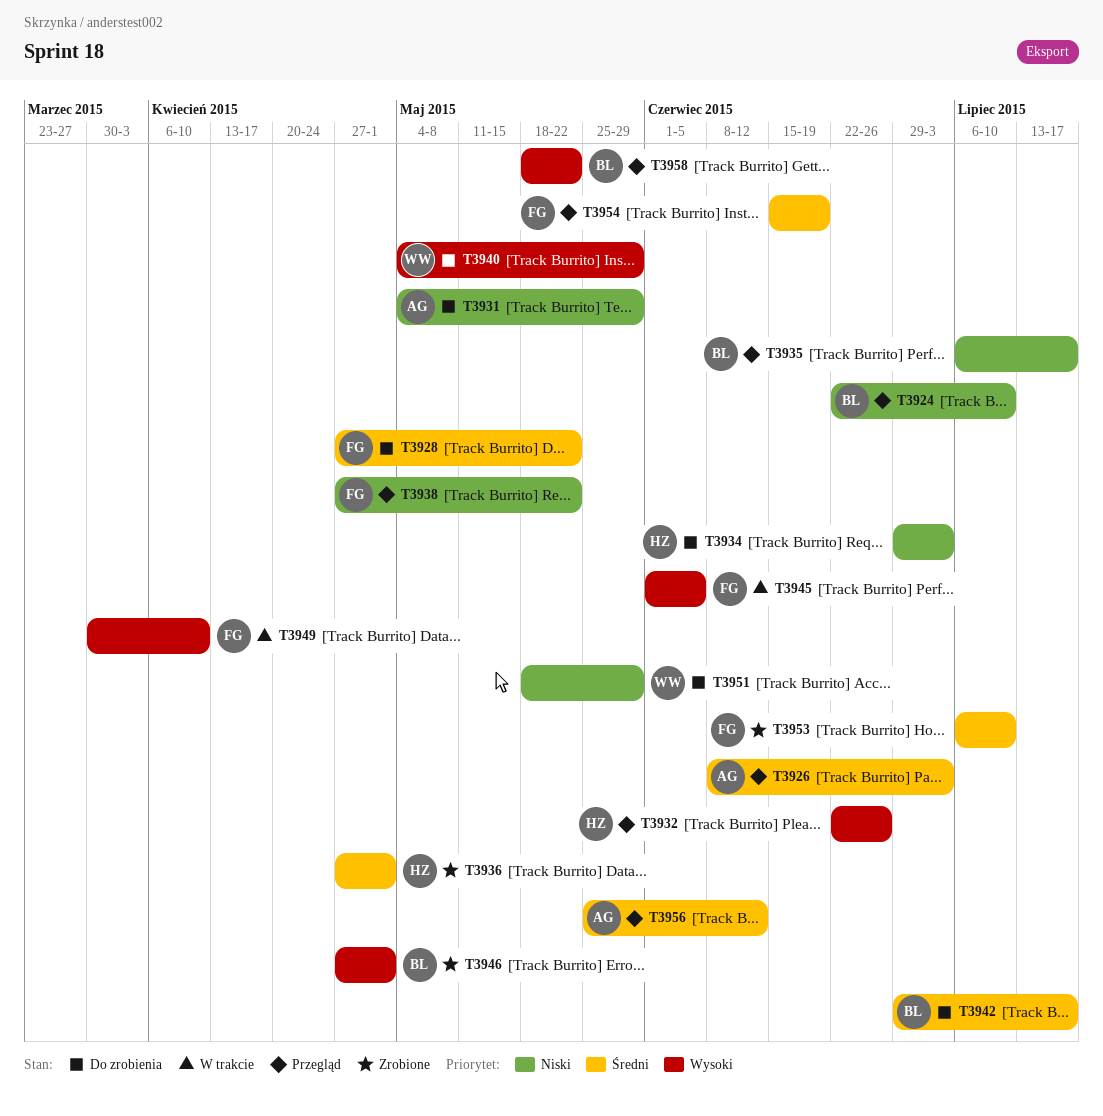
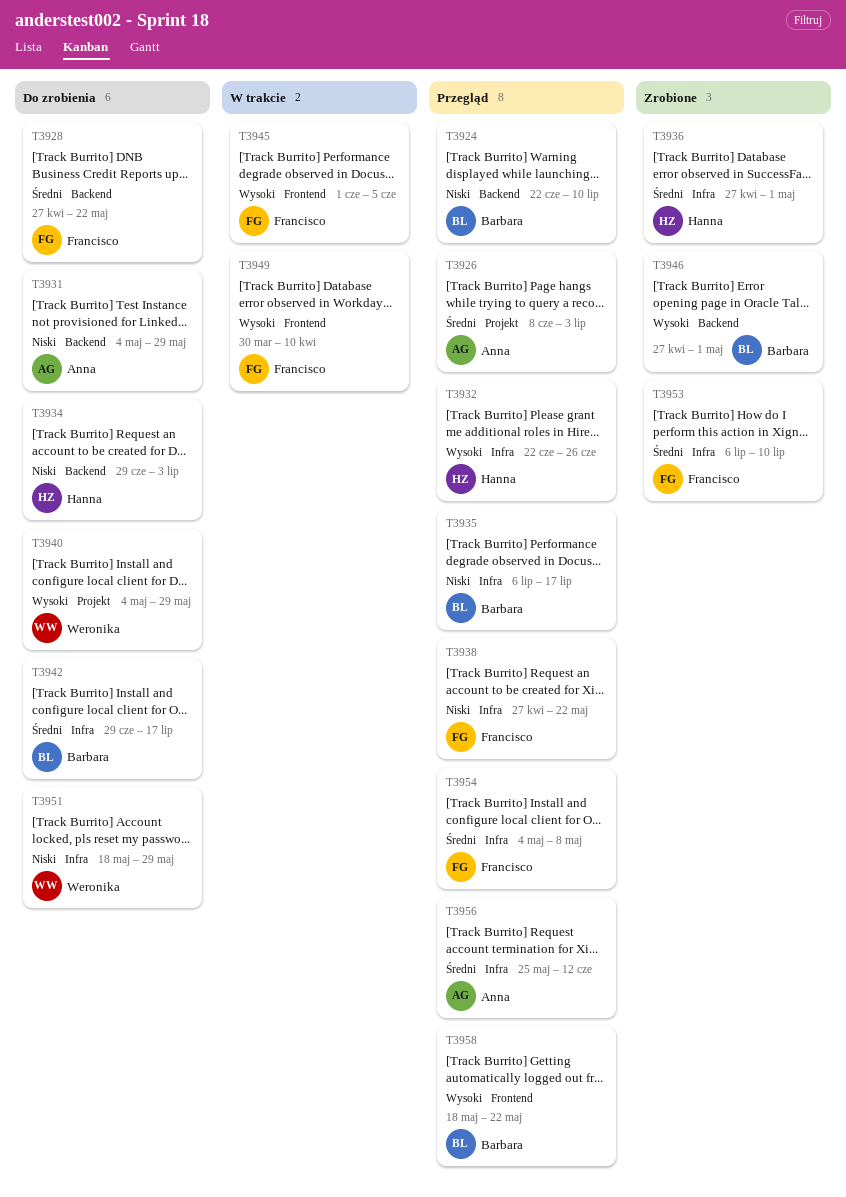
T3954, start: Jun 15 -> May 4
T3954, due: Jun 19 -> May 8

